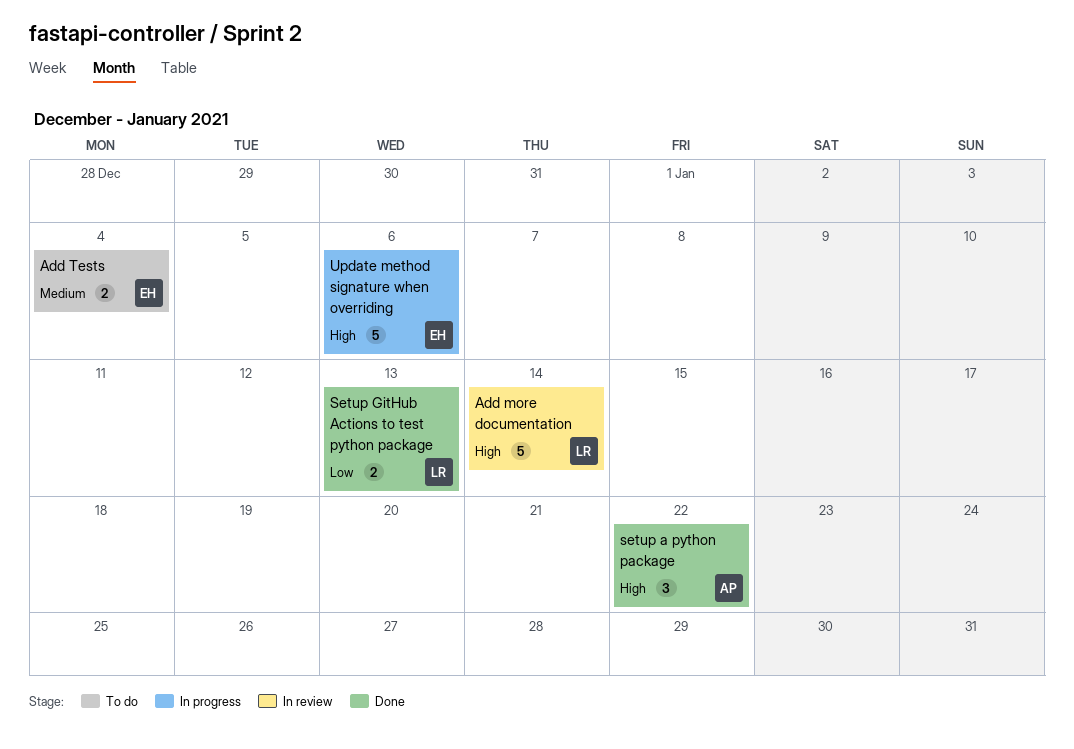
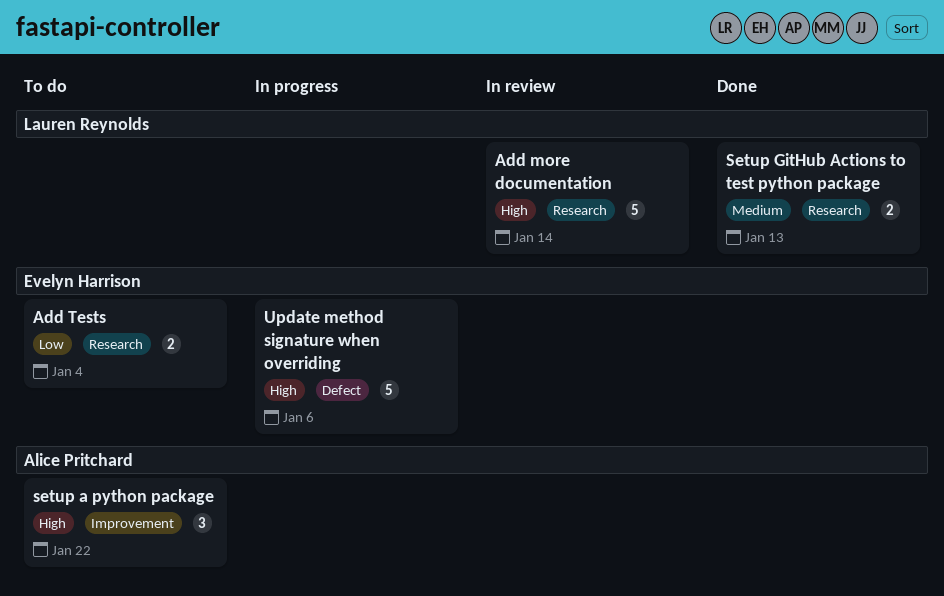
Add Tests, priority: Medium -> Low
setup a python package, status: Done -> To do
Setup GitHub Actions to test python package, priority: Low -> Medium

